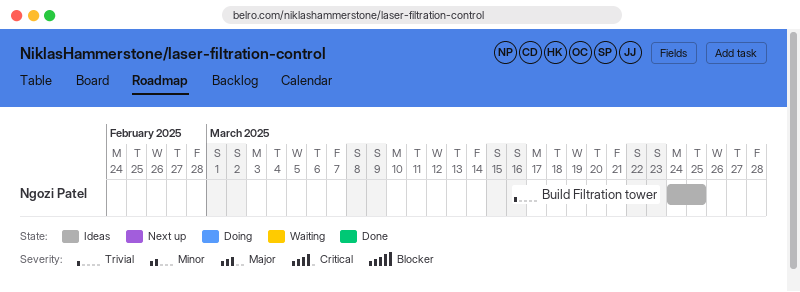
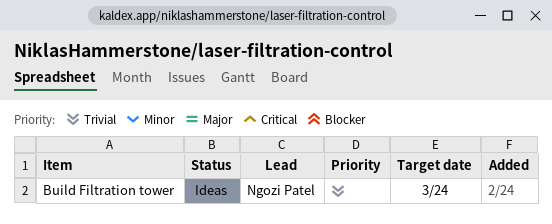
Build Filtration tower, due: Mar 25 -> Mar 24

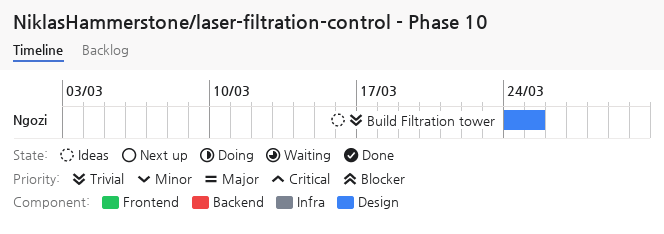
Build Filtration tower, due: Mar 24 -> Mar 25

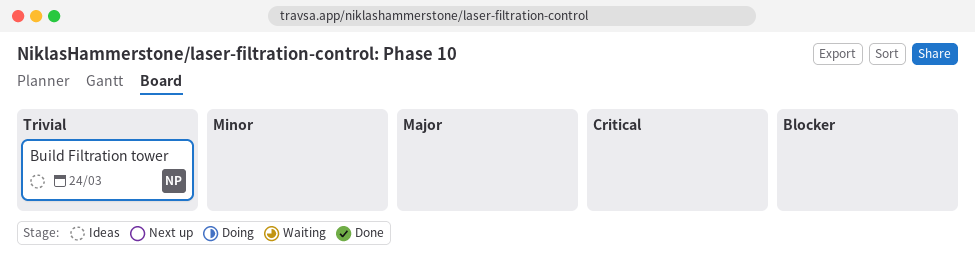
Build Filtration tower, due: Mar 25 -> Mar 24

